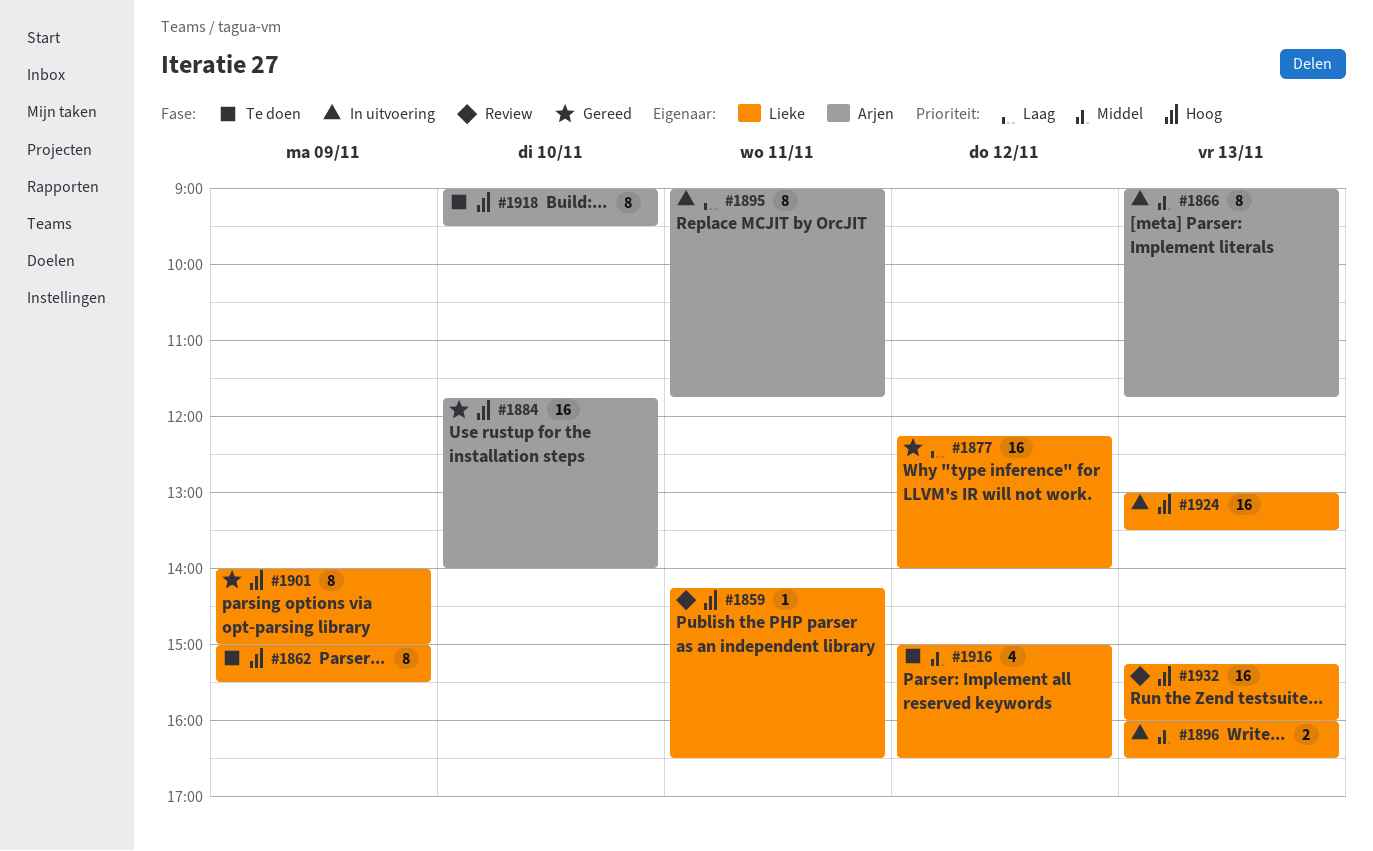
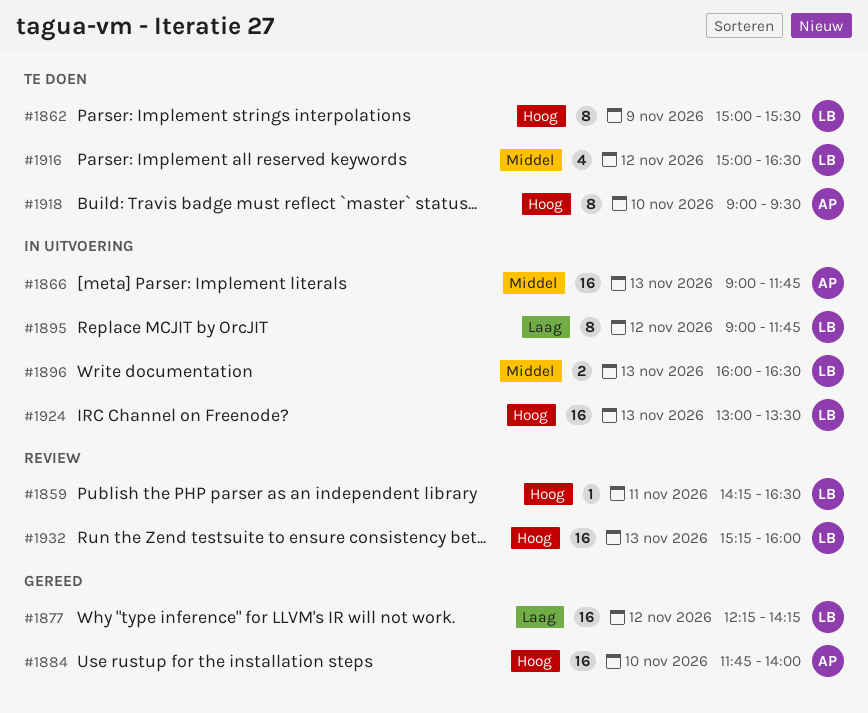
#1866, estimate: 8 -> 16
#1877, ends: 14:00 -> 14:15
#1895, owner: Arjen -> Lieke
#1895, day: Nov 11 -> Nov 12
#1901: present -> none

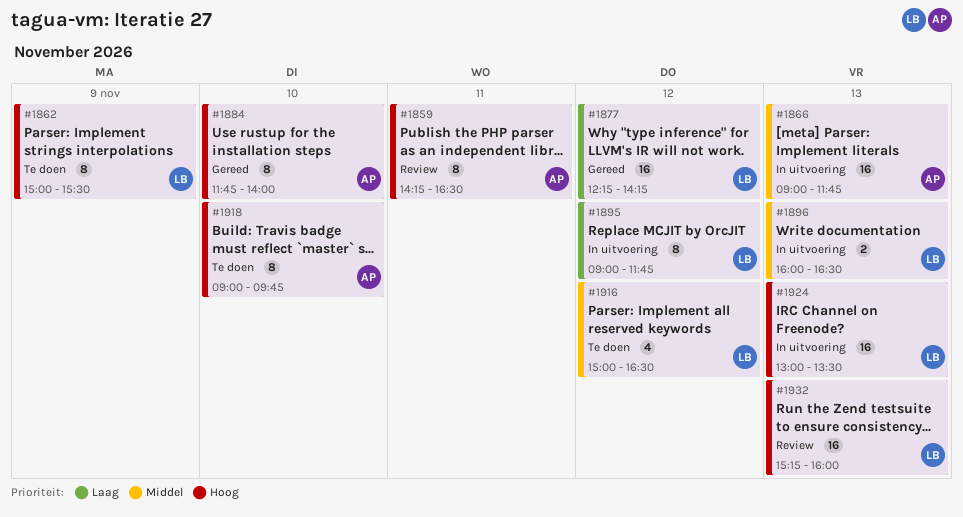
#1859, owner: LB -> AP
#1859, estimate: 1 -> 8
#1884, estimate: 16 -> 8
#1918, ends: 09:30 -> 09:45

